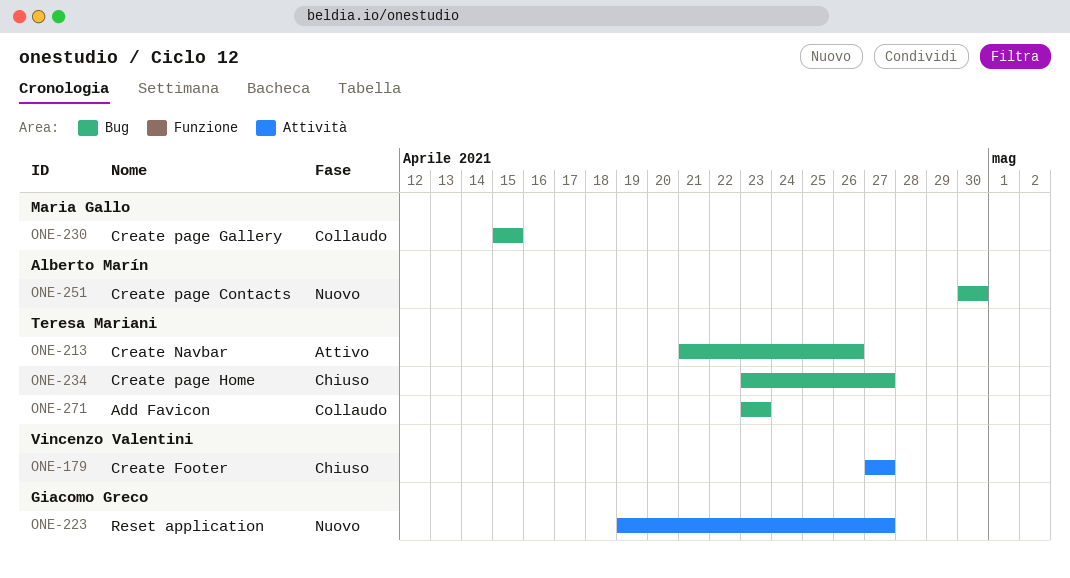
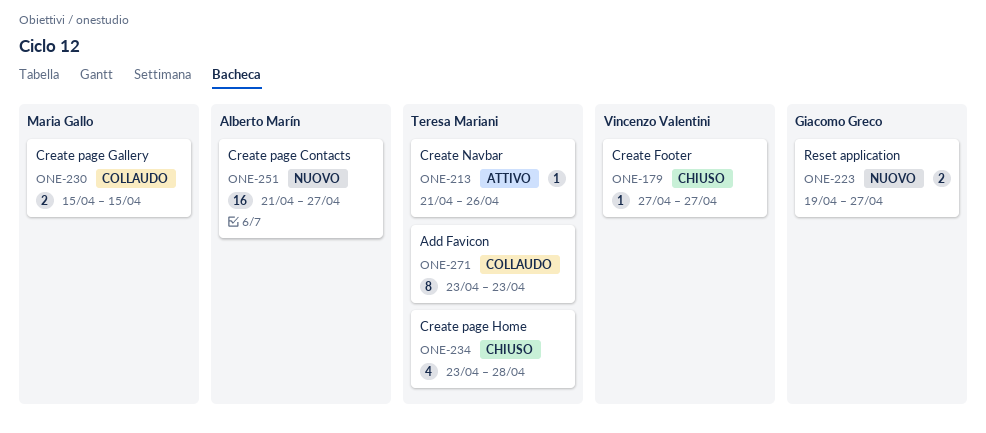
ONE-234, due: Apr 27 -> Apr 28
ONE-251, start: Apr 30 -> Apr 21
ONE-251, due: Apr 30 -> Apr 27

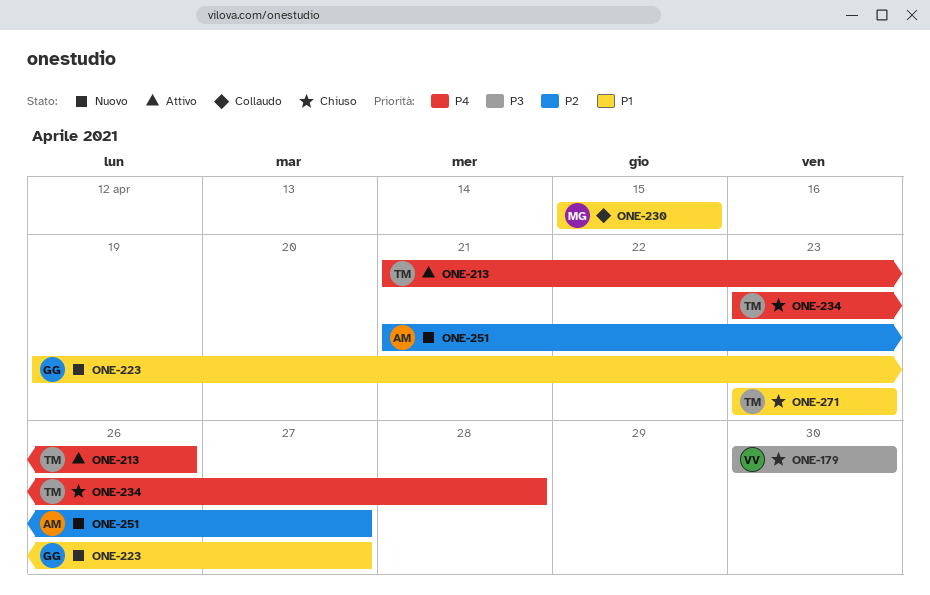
ONE-179, start: Apr 27 -> Apr 30
ONE-179, due: Apr 27 -> Apr 30
ONE-271, status: Collaudo -> Chiuso

